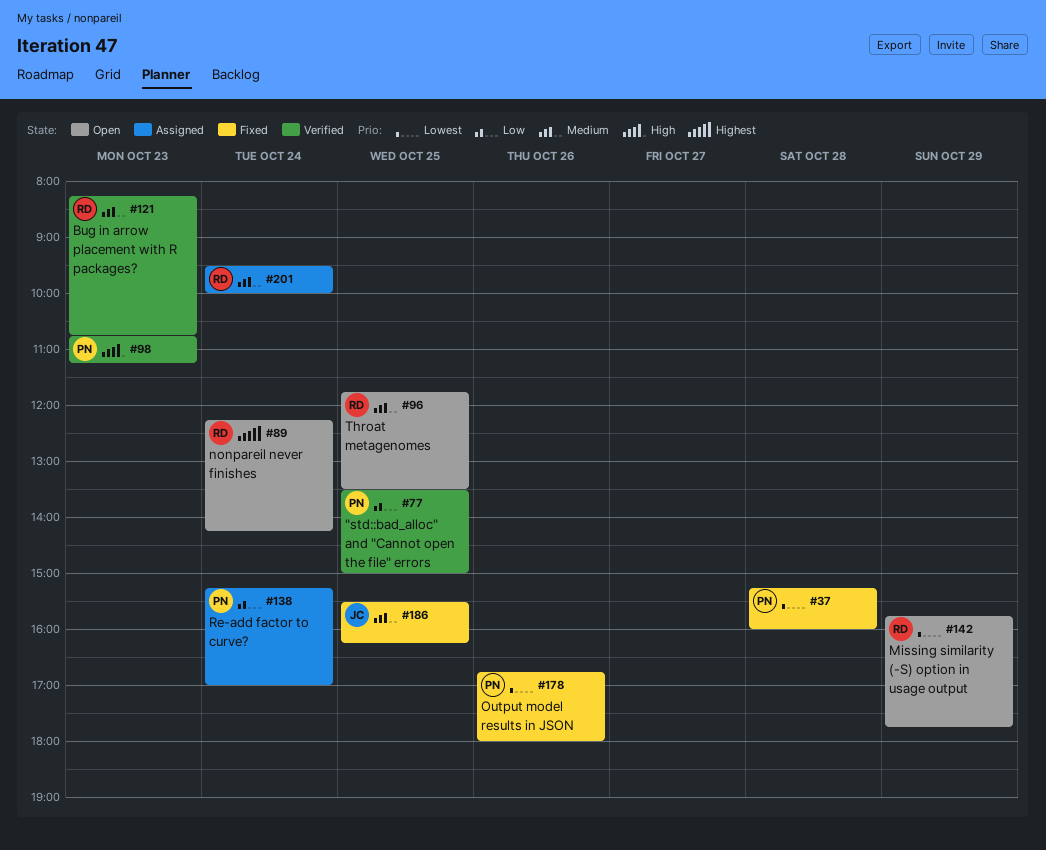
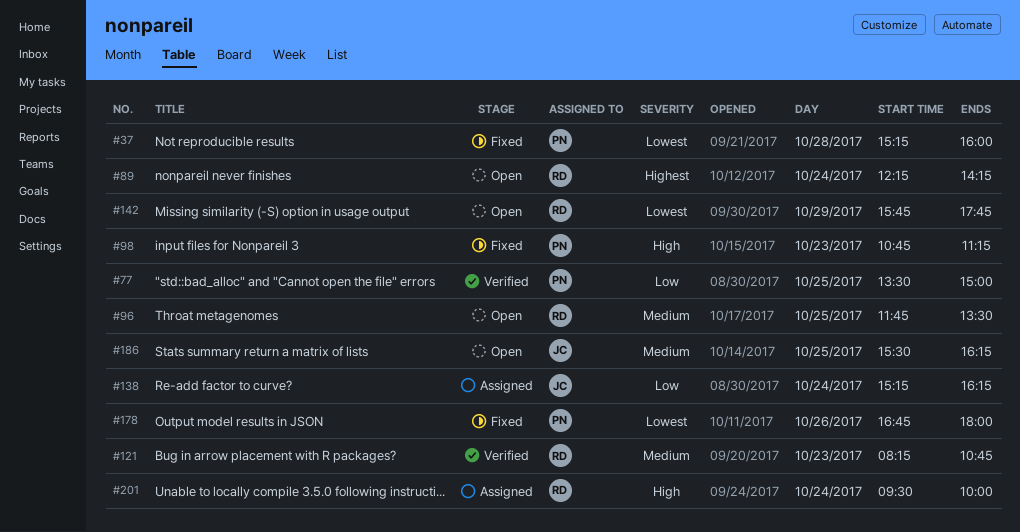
#98, status: Verified -> Fixed
#138, owner: PN -> JC
#138, ends: 17:00 -> 16:15
#186, status: Fixed -> Open
#201, priority: Medium -> High

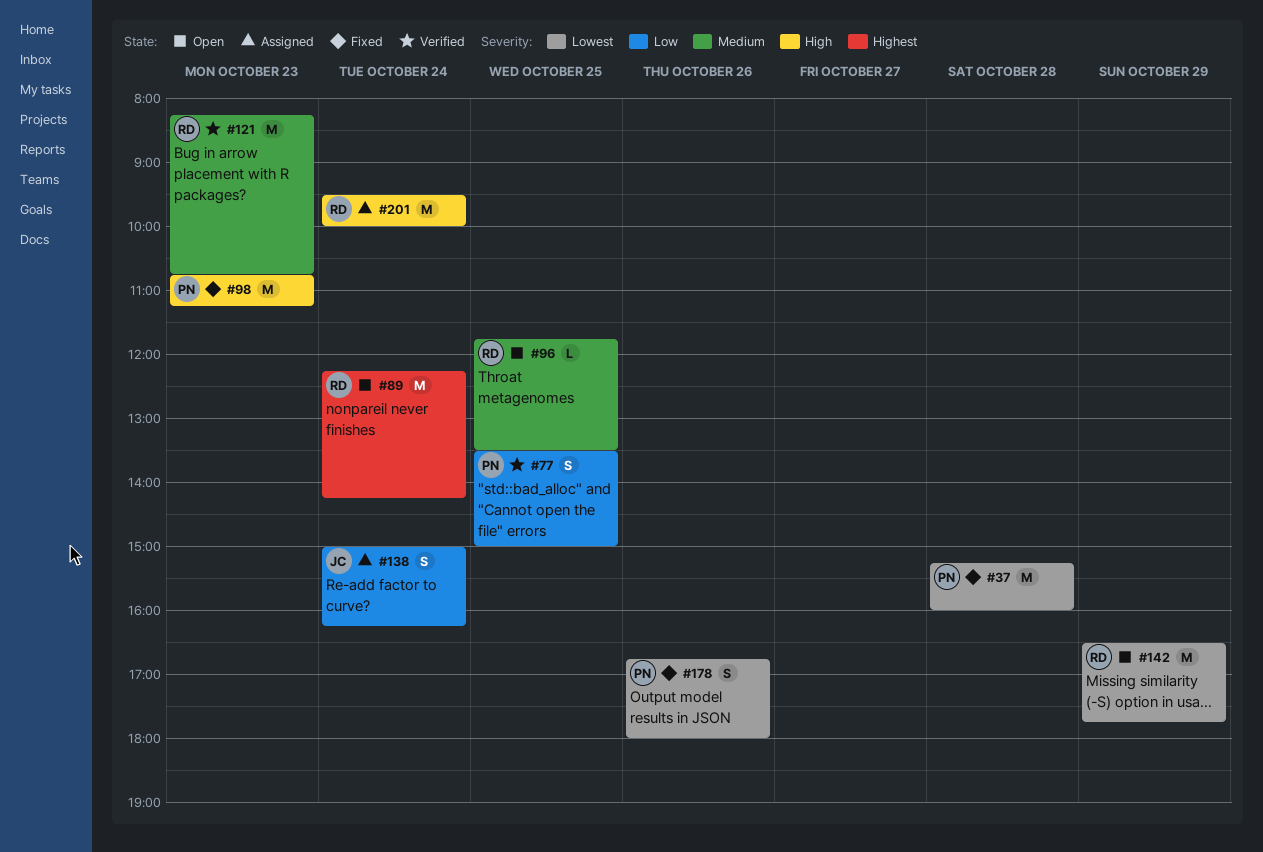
#138, begins: 15:15 -> 15:00
#142, begins: 15:45 -> 16:30
#186: present -> none

